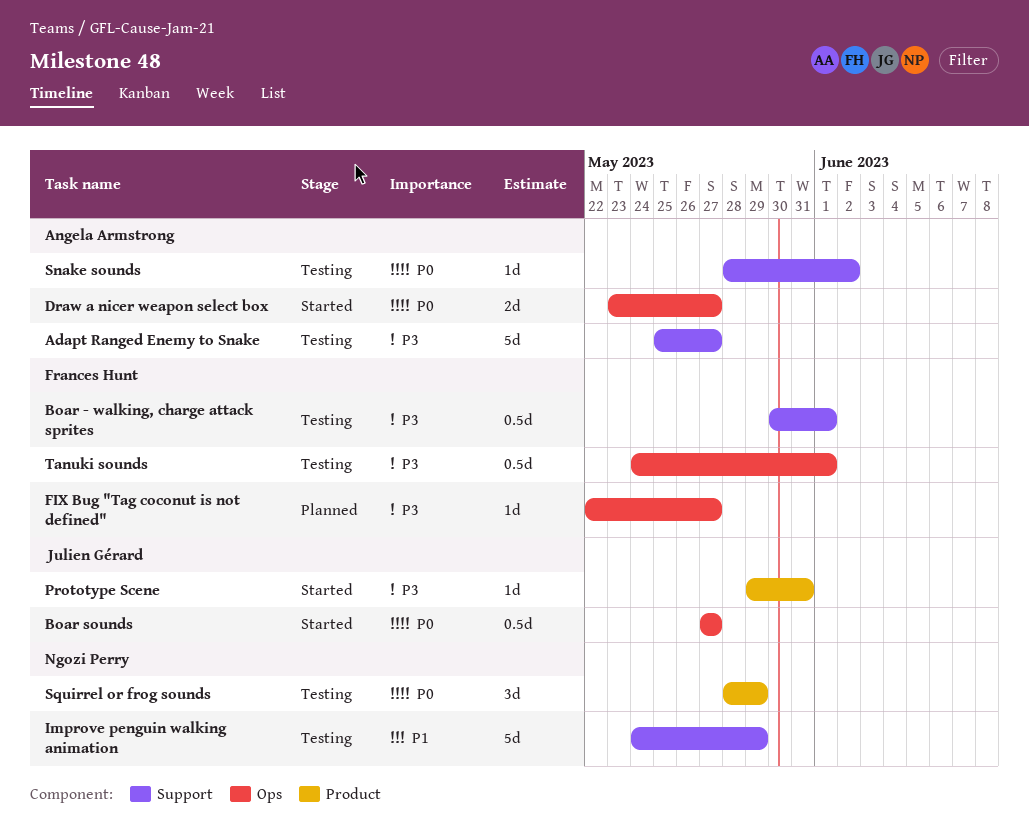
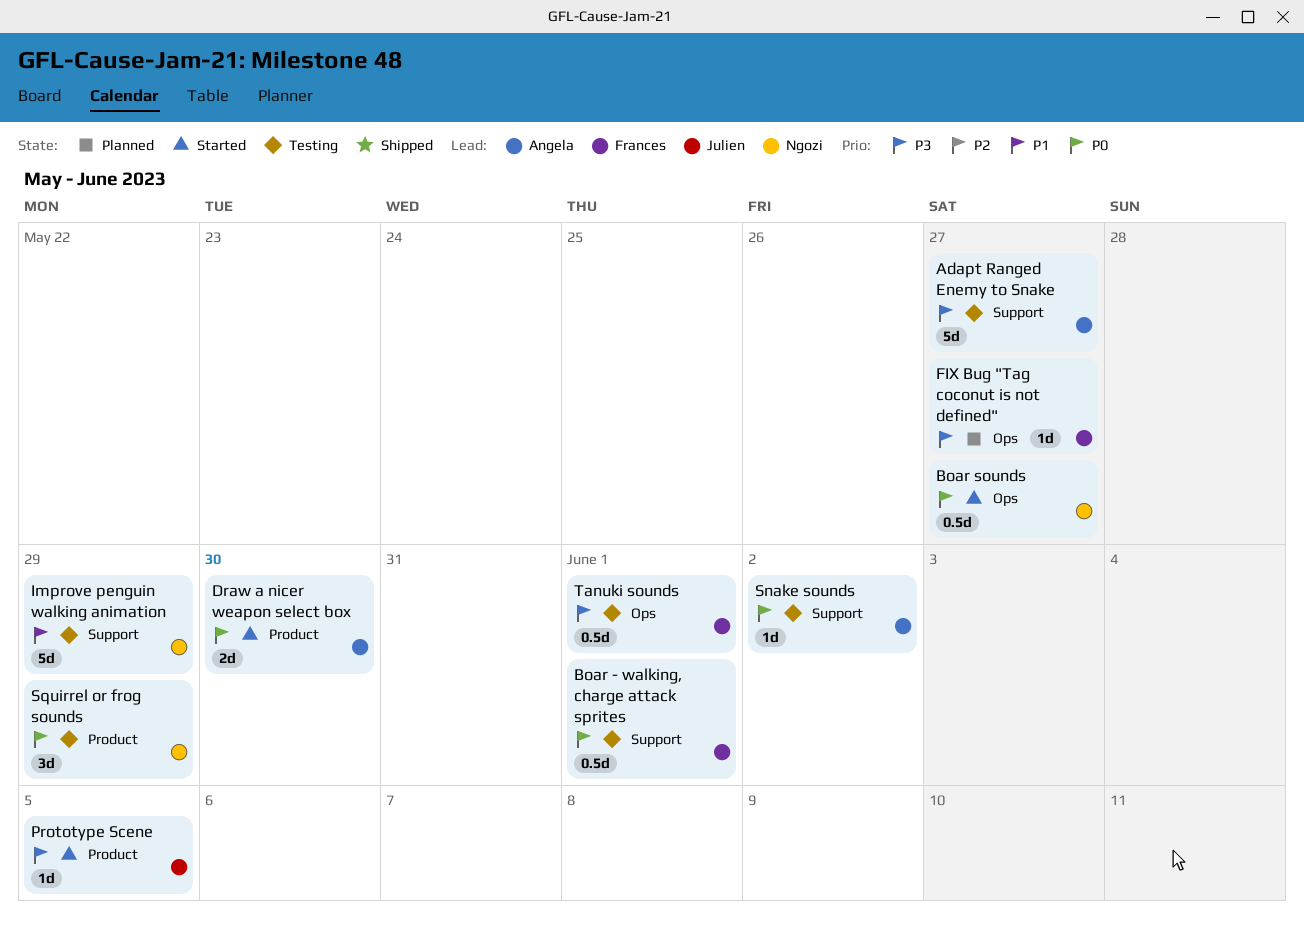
Boar - walking, charge attack sprites, priority: P3 -> P0
Boar sounds, owner: Julien Gérard -> Ngozi Perry
Draw a nicer weapon select box, label: Ops -> Product
Draw a nicer weapon select box, due: May 27 -> May 30
Prototype Scene, due: May 31 -> Jun 5

